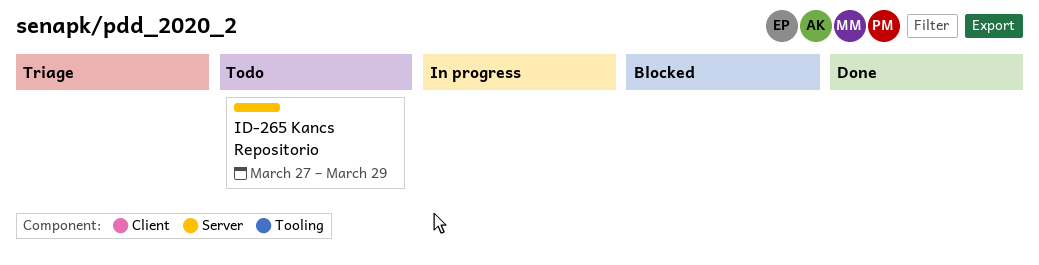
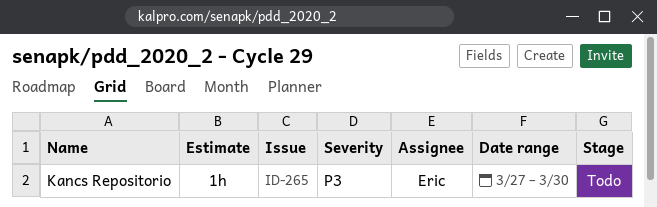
ID-265, due: Mar 29 -> Mar 30

